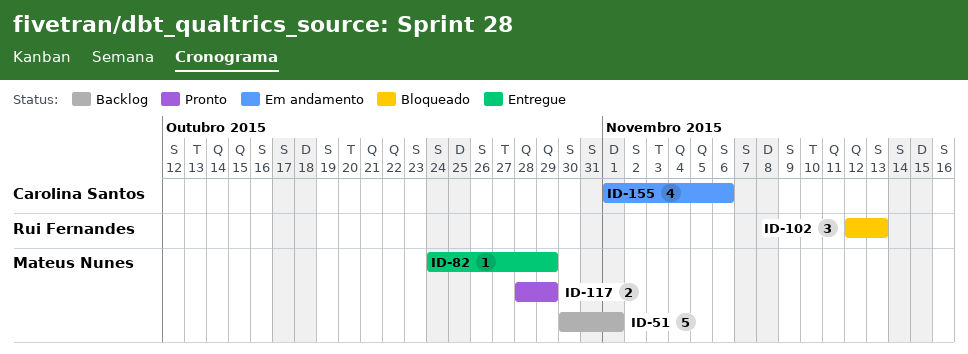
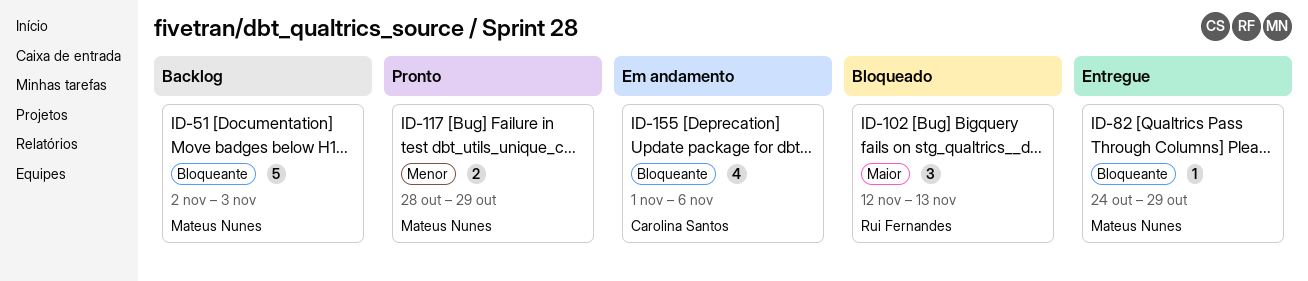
ID-51, start: Oct 30 -> Nov 2
ID-51, due: Nov 1 -> Nov 3

